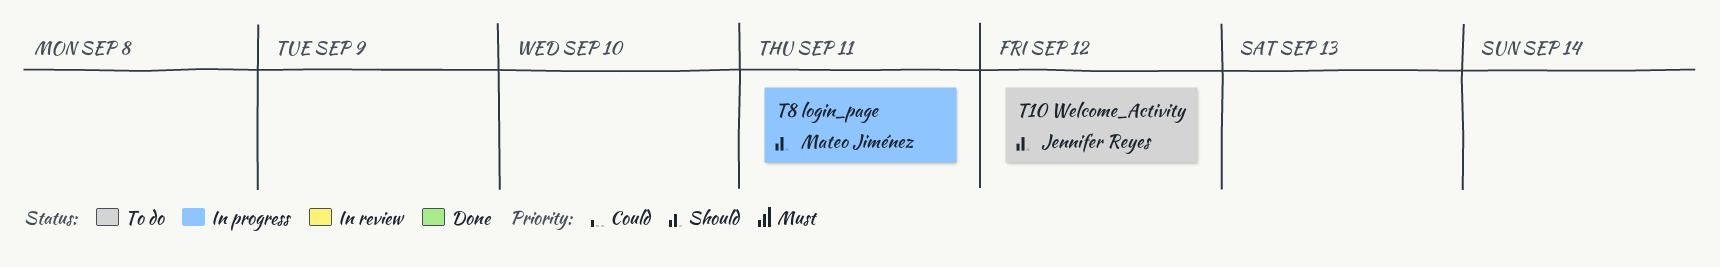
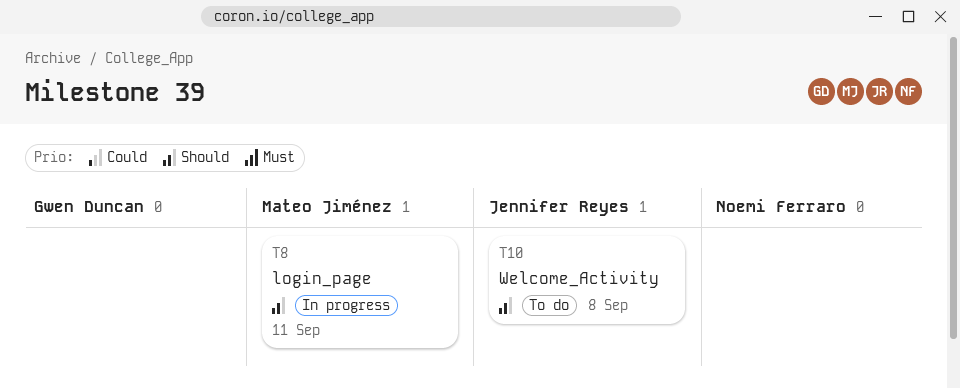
T10, due: Sep 12 -> Sep 8

